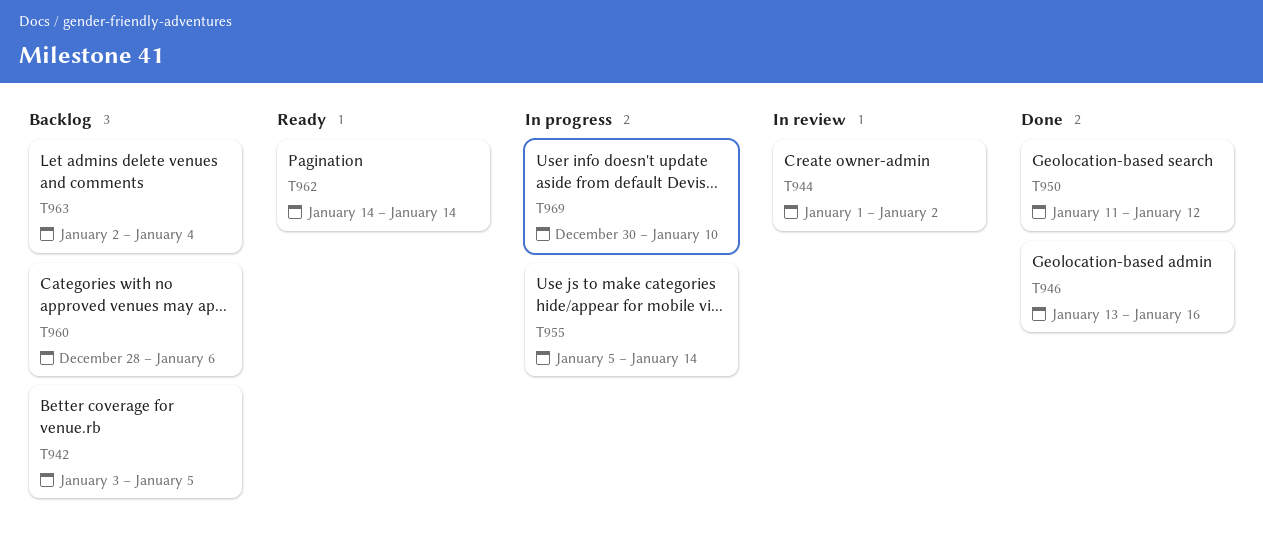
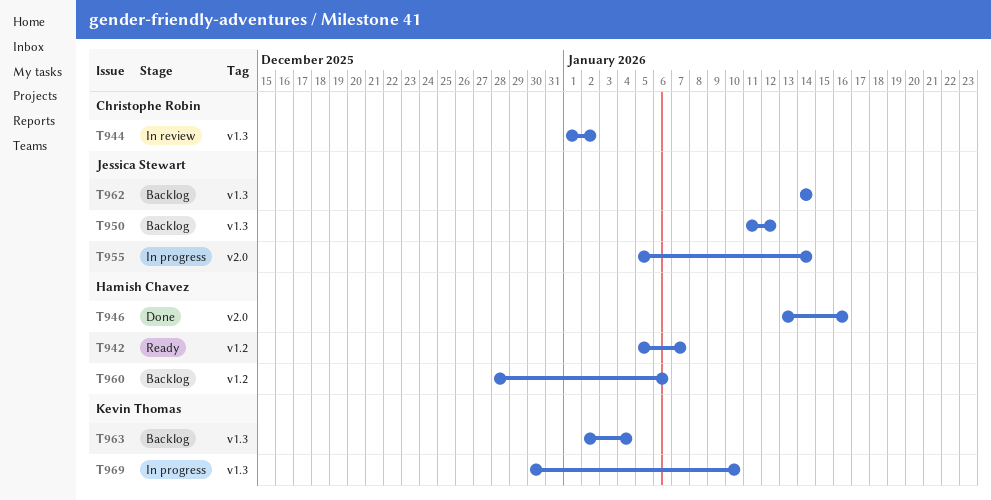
T942, status: Backlog -> Ready
T942, start: Jan 3 -> Jan 5
T942, due: Jan 5 -> Jan 7
T950, status: Done -> Backlog
T962, status: Ready -> Backlog

